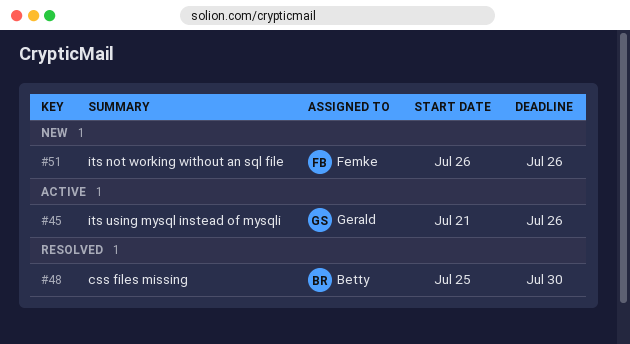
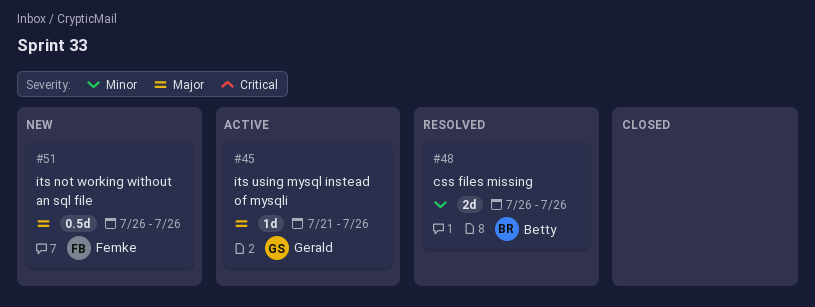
#48, start: Jul 25 -> Jul 26
#48, due: Jul 30 -> Jul 26

